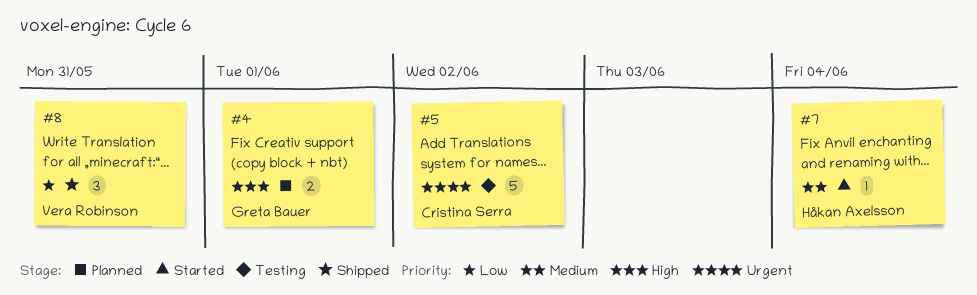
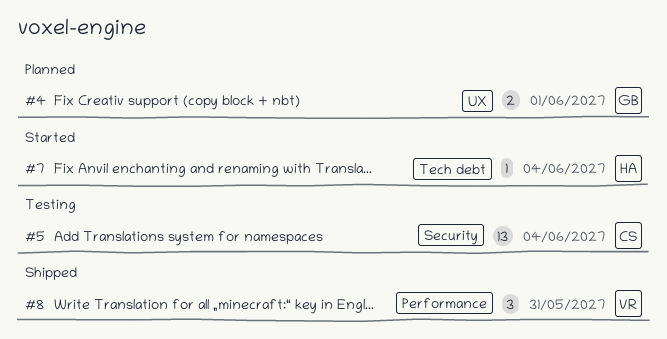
#5, estimate: 5 -> 13
#5, due: Jun 2 -> Jun 4

